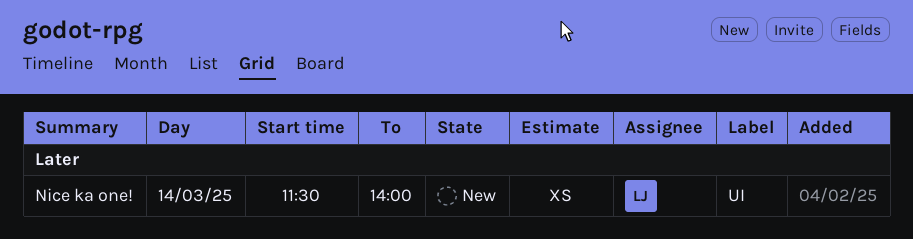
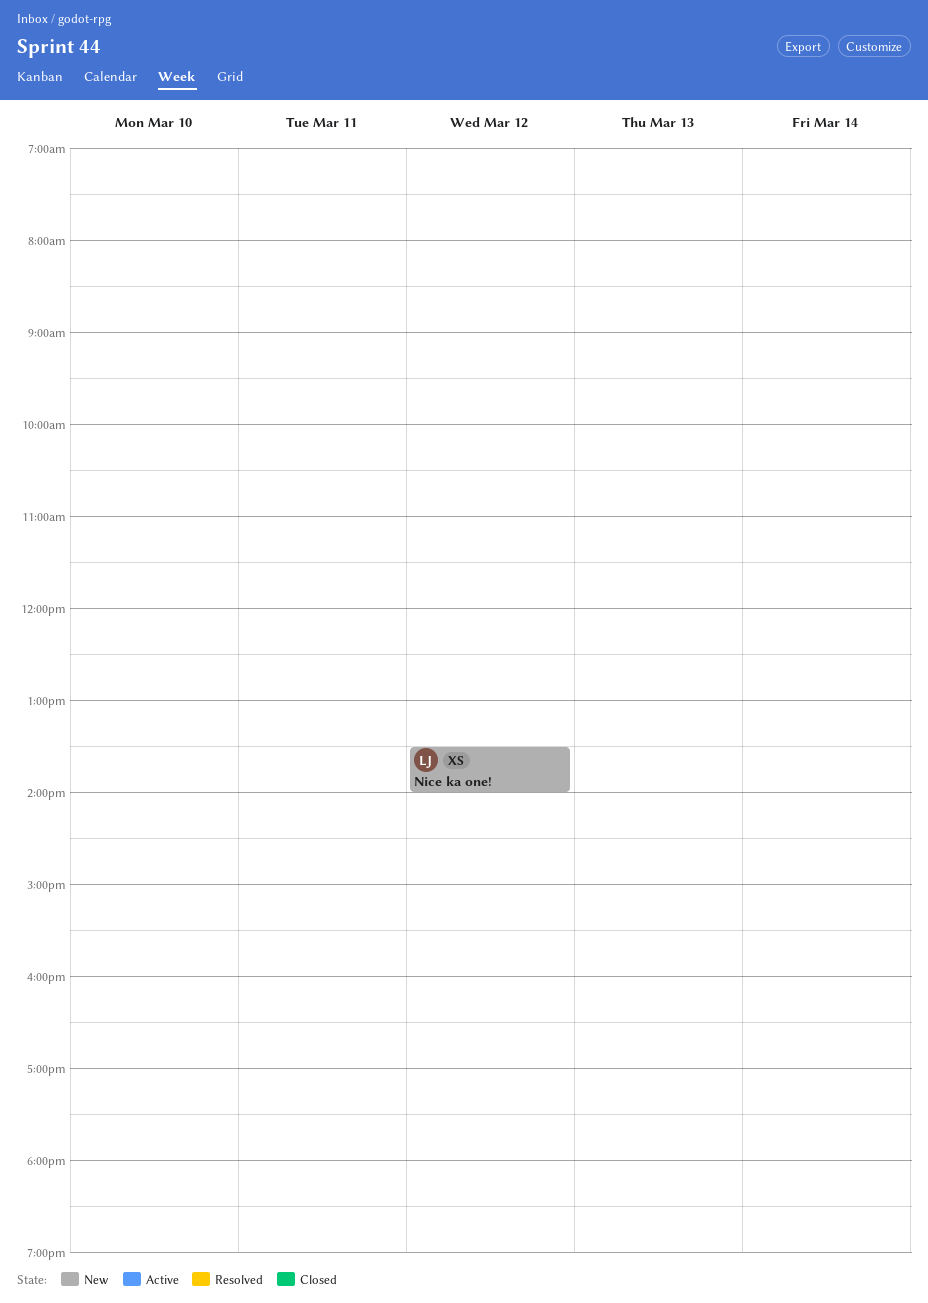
Nice ka one!, day: Mar 14 -> Mar 12
Nice ka one!, begins: 11:30 -> 13:30

